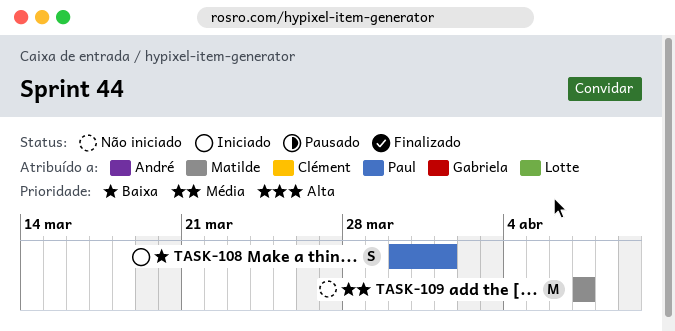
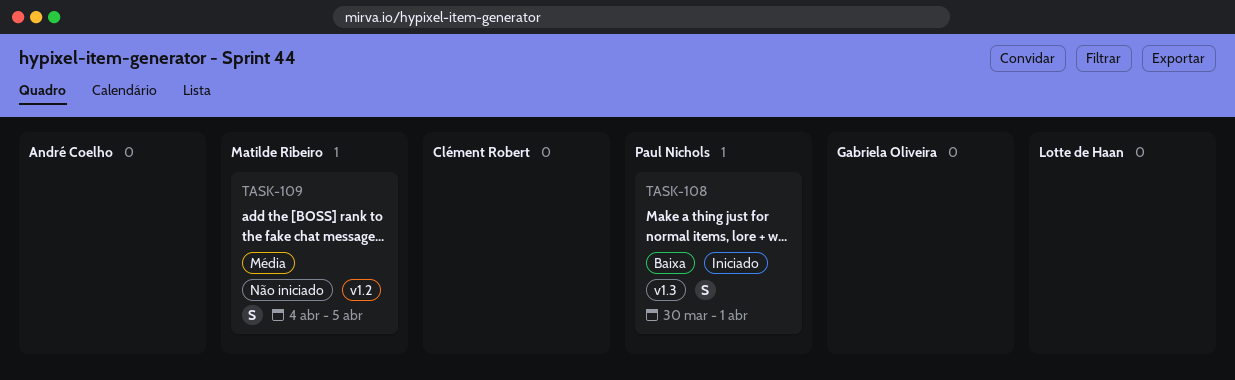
TASK-109, estimate: M -> S
TASK-109, start: Apr 7 -> Apr 4
TASK-109, due: Apr 7 -> Apr 5

